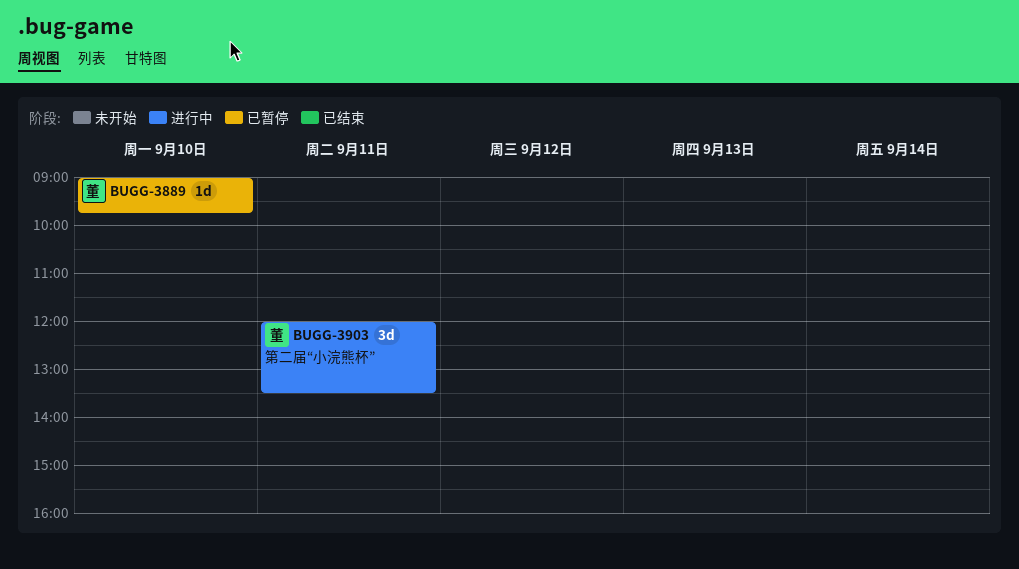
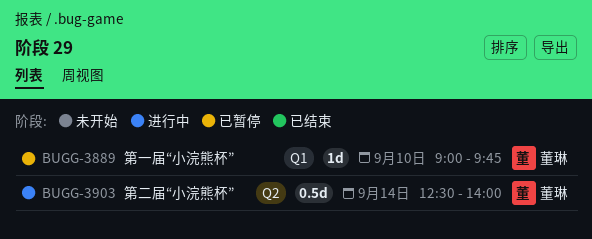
BUGG-3903, estimate: 3d -> 0.5d
BUGG-3903, day: Sep 11 -> Sep 14
BUGG-3903, begins: 12:00 -> 12:30
BUGG-3903, ends: 13:30 -> 14:00

